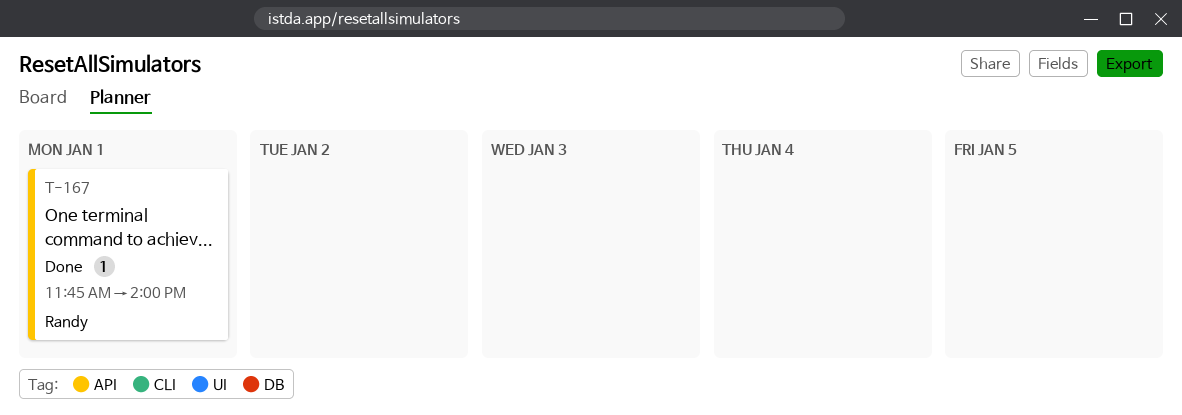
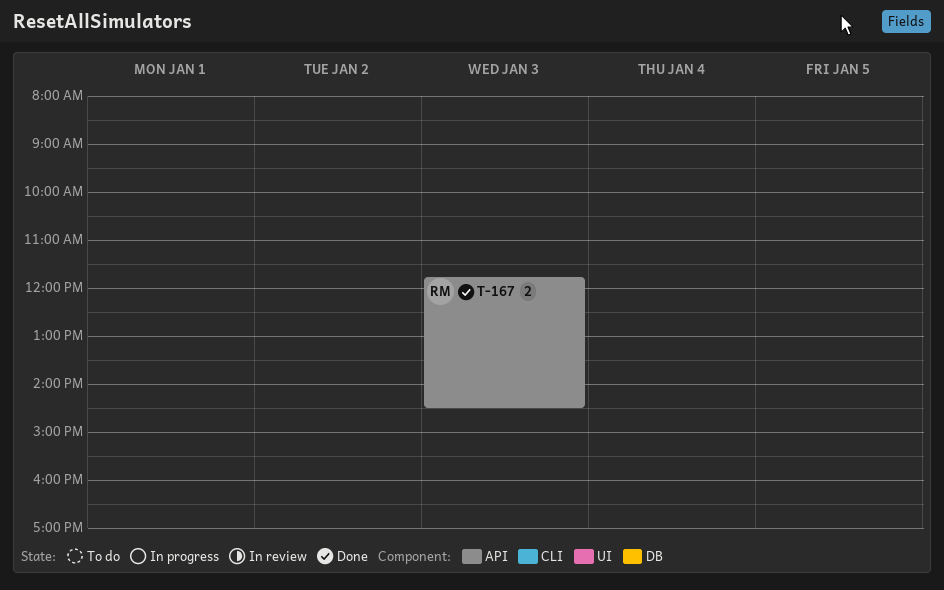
T-167, estimate: 1 -> 2
T-167, day: Jan 1 -> Jan 3
T-167, ends: 14:00 -> 14:30

